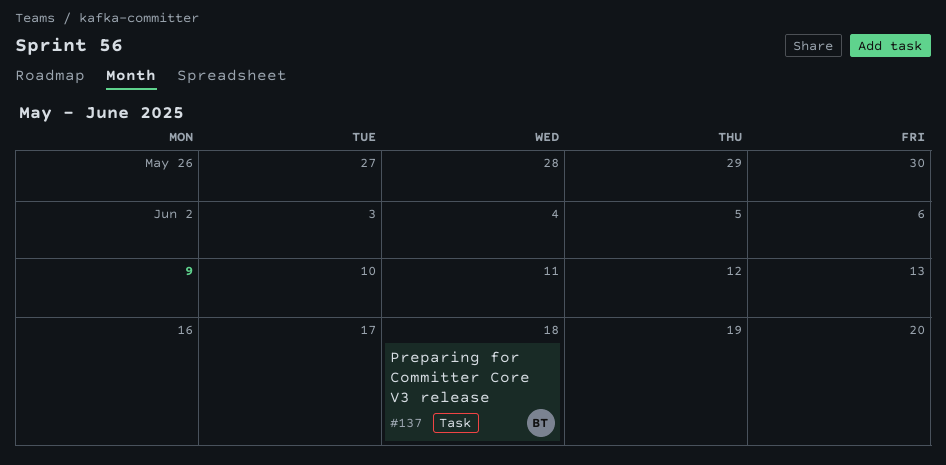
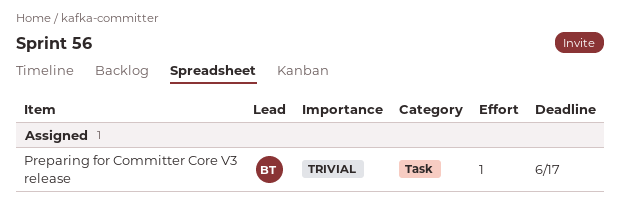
Preparing for Committer Core V3 release, due: Jun 18 -> Jun 17

